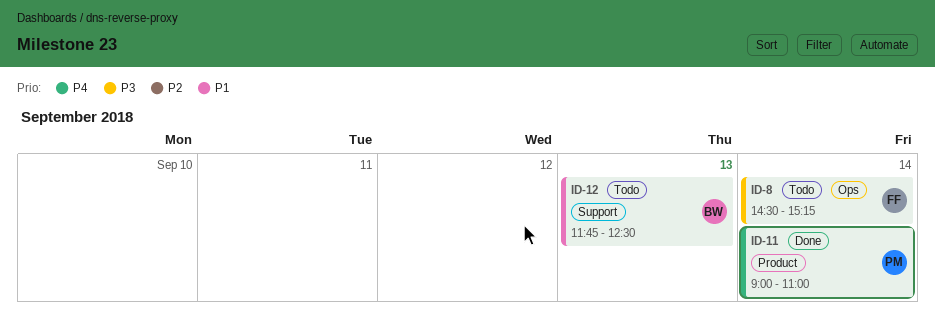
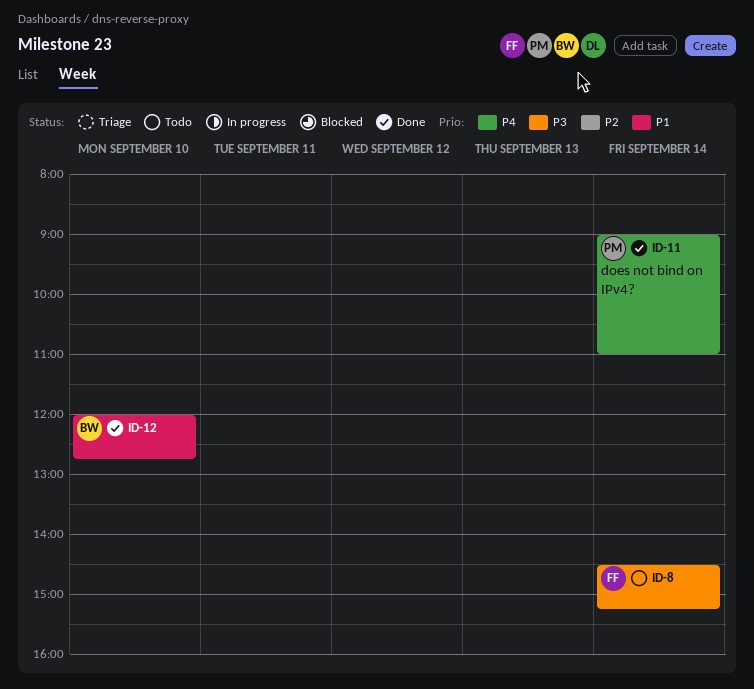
ID-12, status: Todo -> Done
ID-12, day: Sep 13 -> Sep 10
ID-12, begins: 11:45 -> 12:00
ID-12, ends: 12:30 -> 12:45

